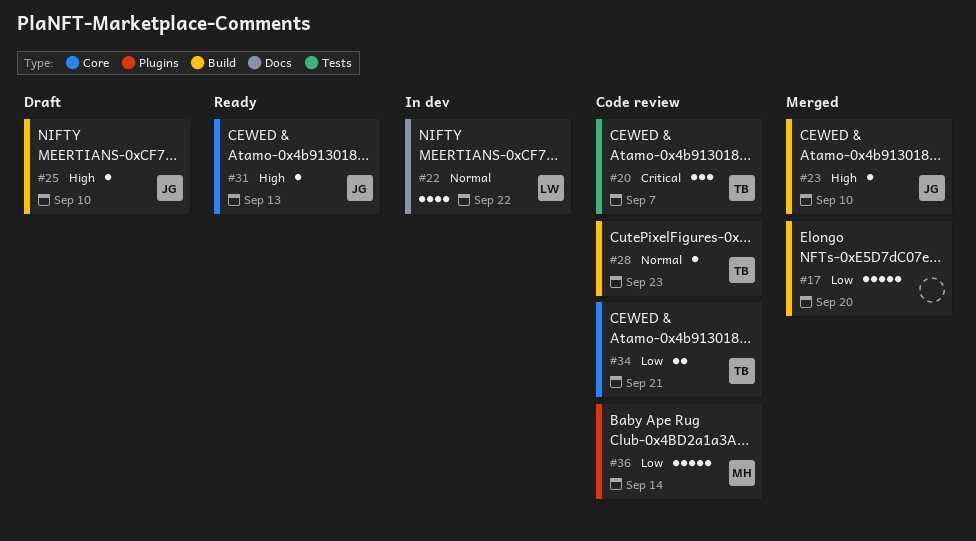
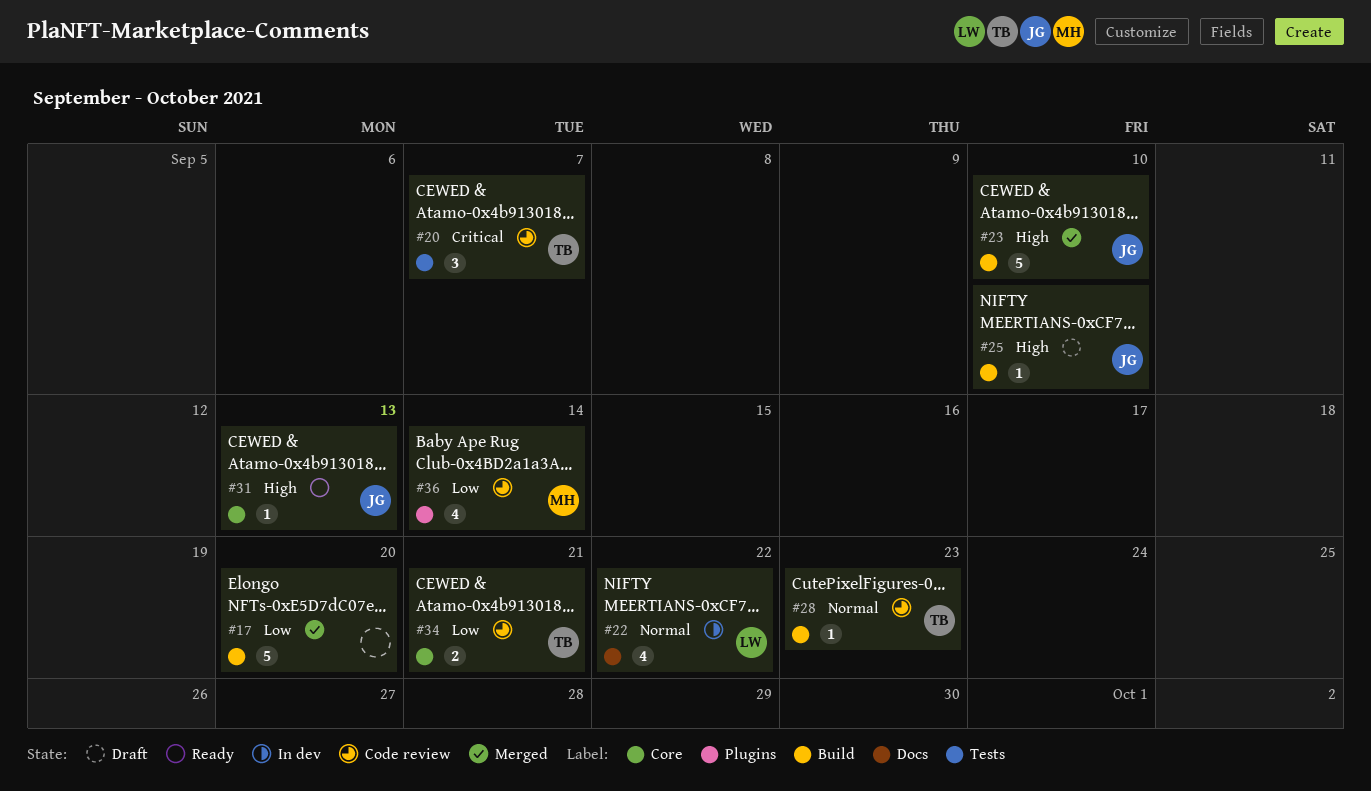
#23, estimate: 1 -> 5
#36, estimate: 5 -> 4

